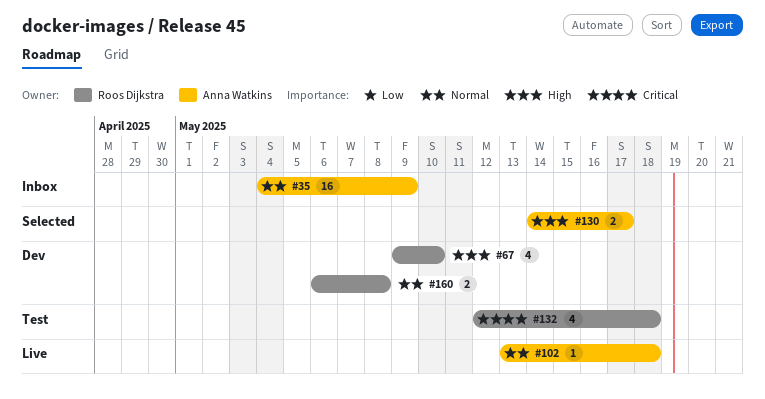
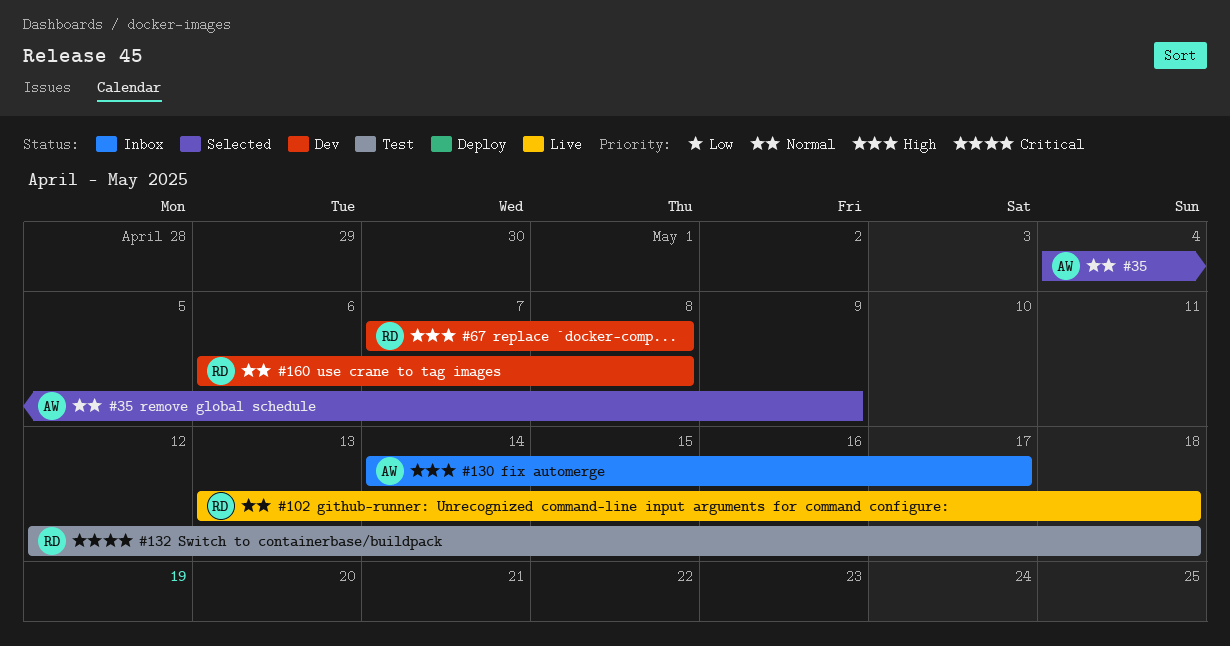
#35, status: Inbox -> Selected
#67, start: May 9 -> May 7
#67, due: May 10 -> May 8
#102, owner: Anna Watkins -> Roos Dijkstra
#130, status: Selected -> Inbox

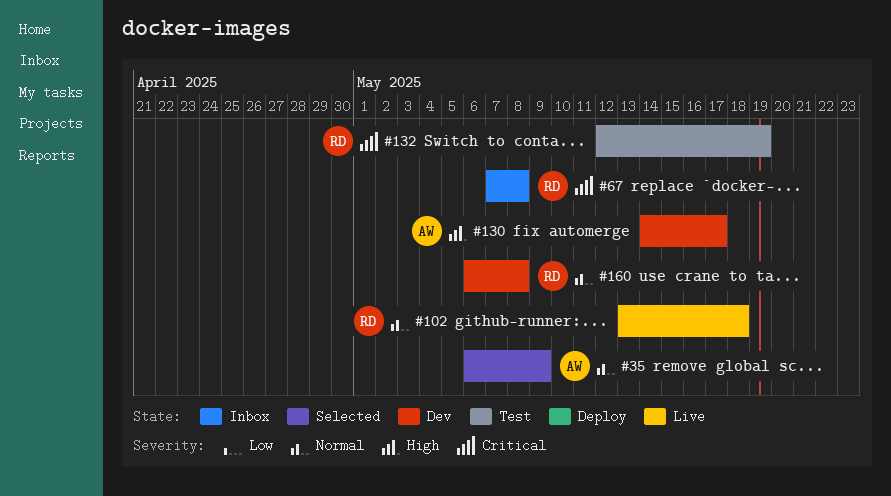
#35, start: May 4 -> May 6
#67, status: Dev -> Inbox
#67, priority: High -> Critical
#130, status: Inbox -> Dev
#132, due: May 18 -> May 19

